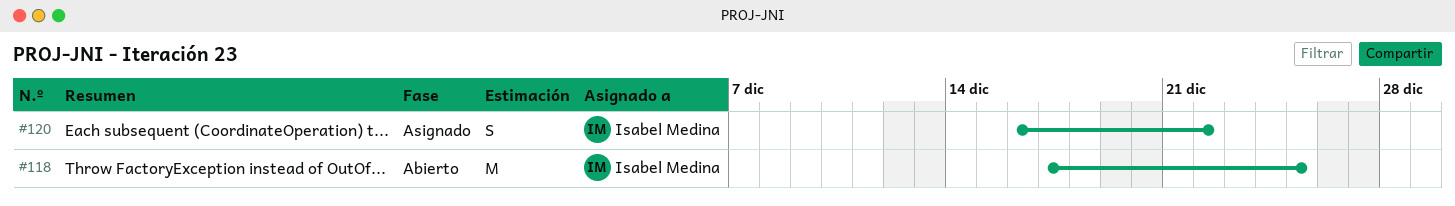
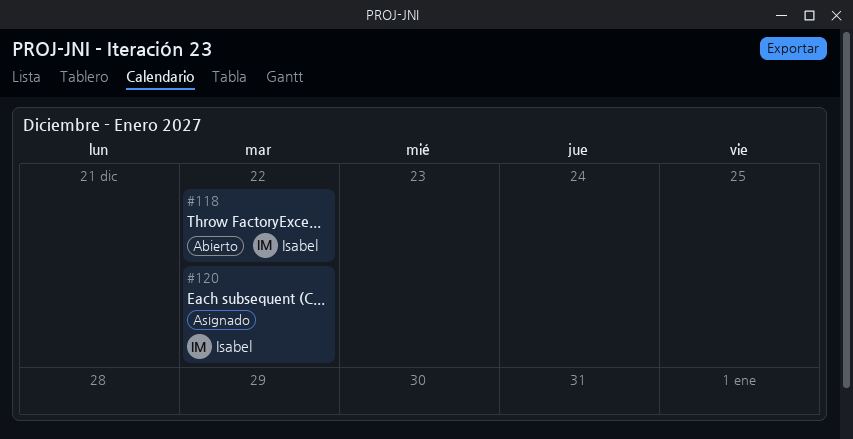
#118, due: Dec 25 -> Dec 22

